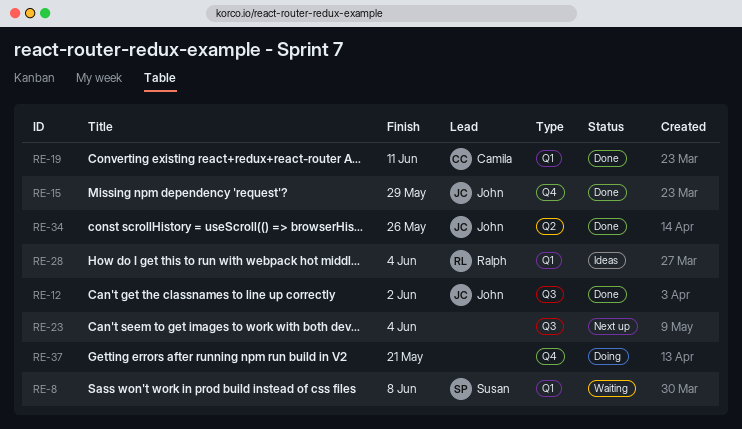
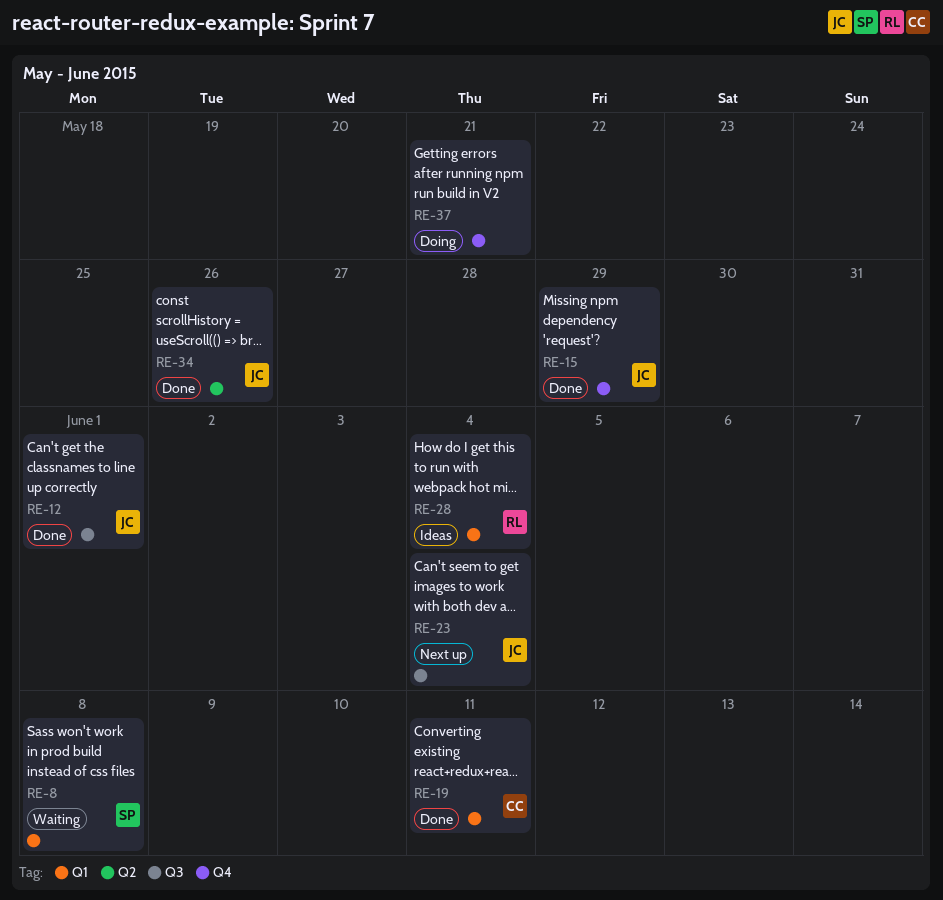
RE-12, due: Jun 2 -> Jun 1
RE-23, owner: none -> John

